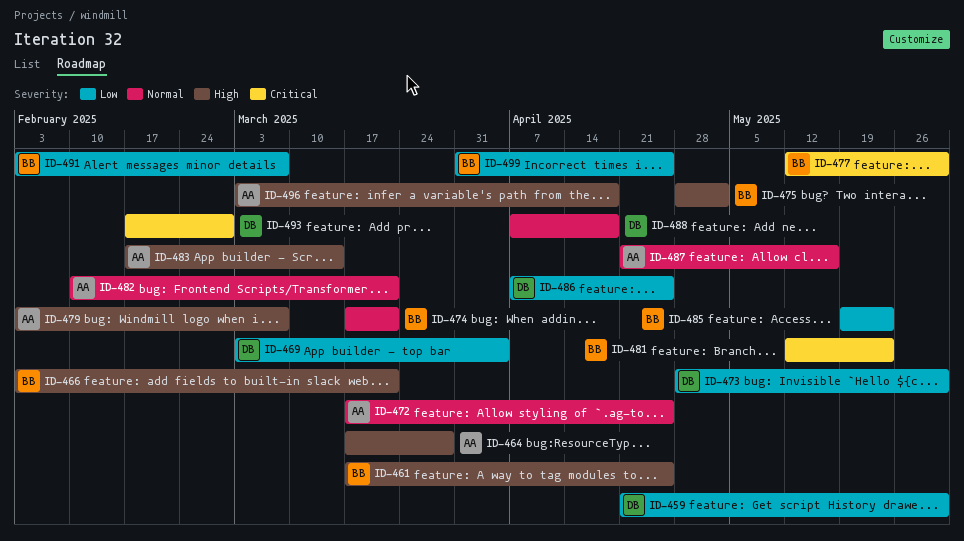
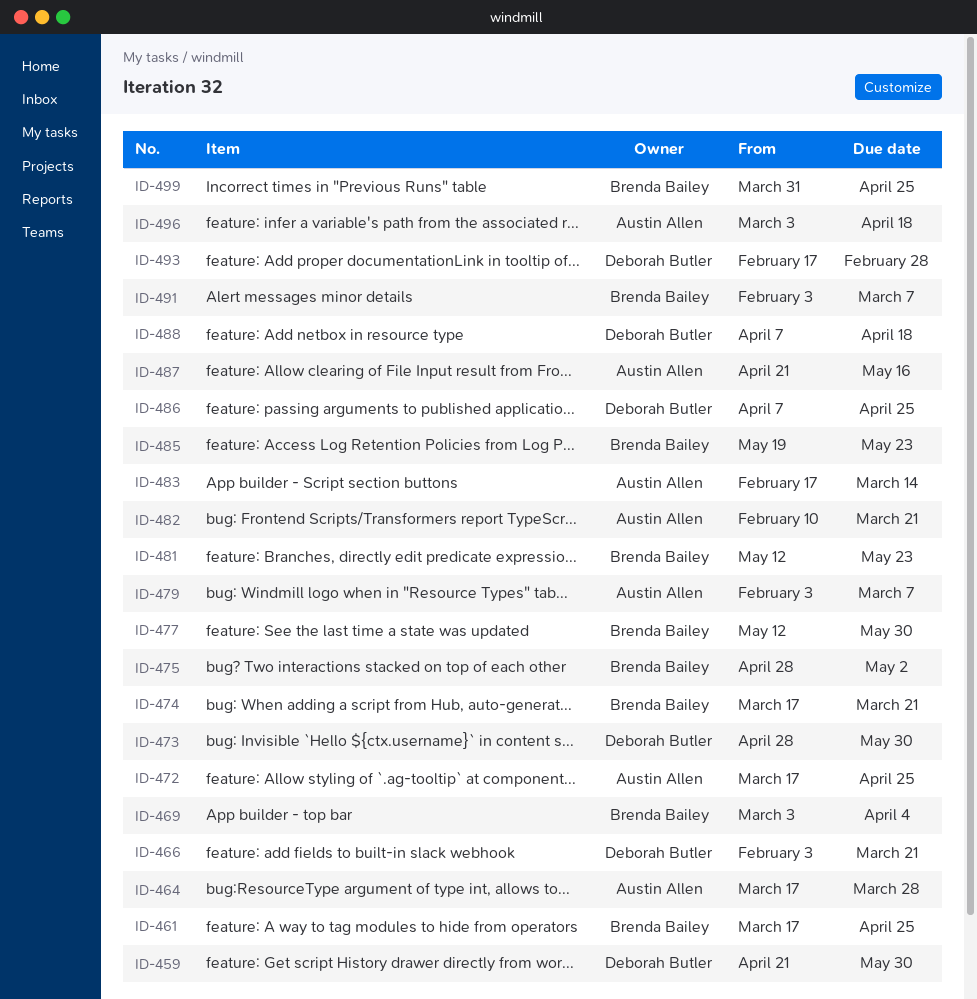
ID-466, owner: Brenda Bailey -> Deborah Butler
ID-469, owner: Deborah Butler -> Brenda Bailey

